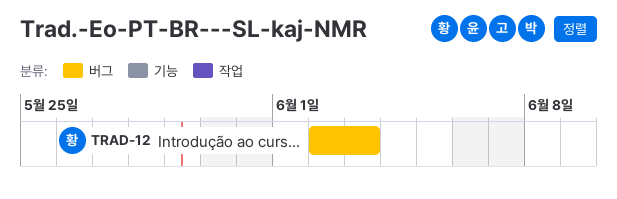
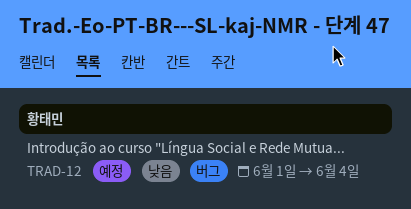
TRAD-12, start: Jun 2 -> Jun 1
TRAD-12, due: Jun 3 -> Jun 4

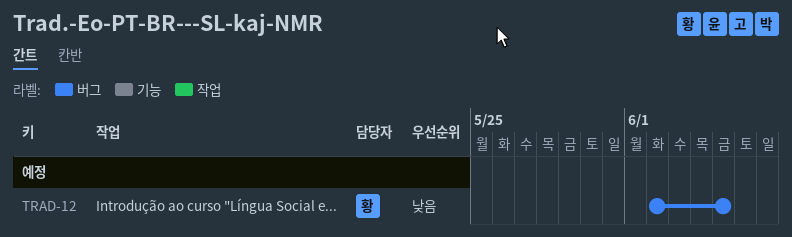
TRAD-12, start: Jun 1 -> Jun 2
TRAD-12, due: Jun 4 -> Jun 5

